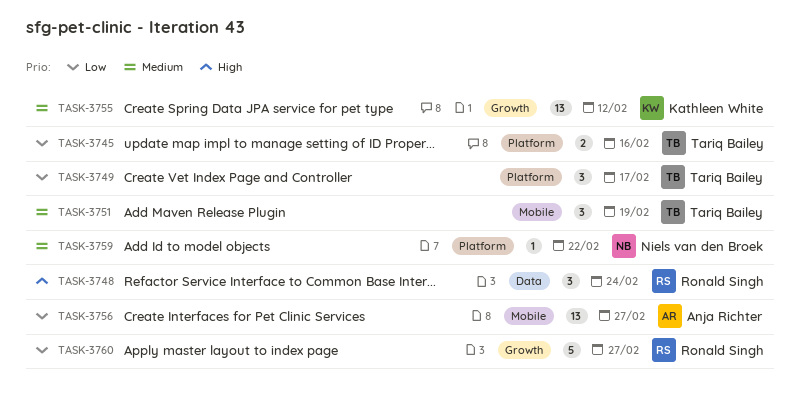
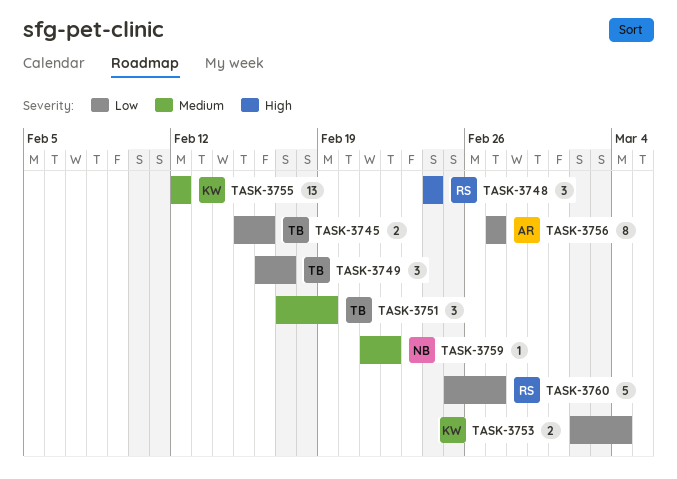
TASK-3753: none -> present
TASK-3756, estimate: 13 -> 8

